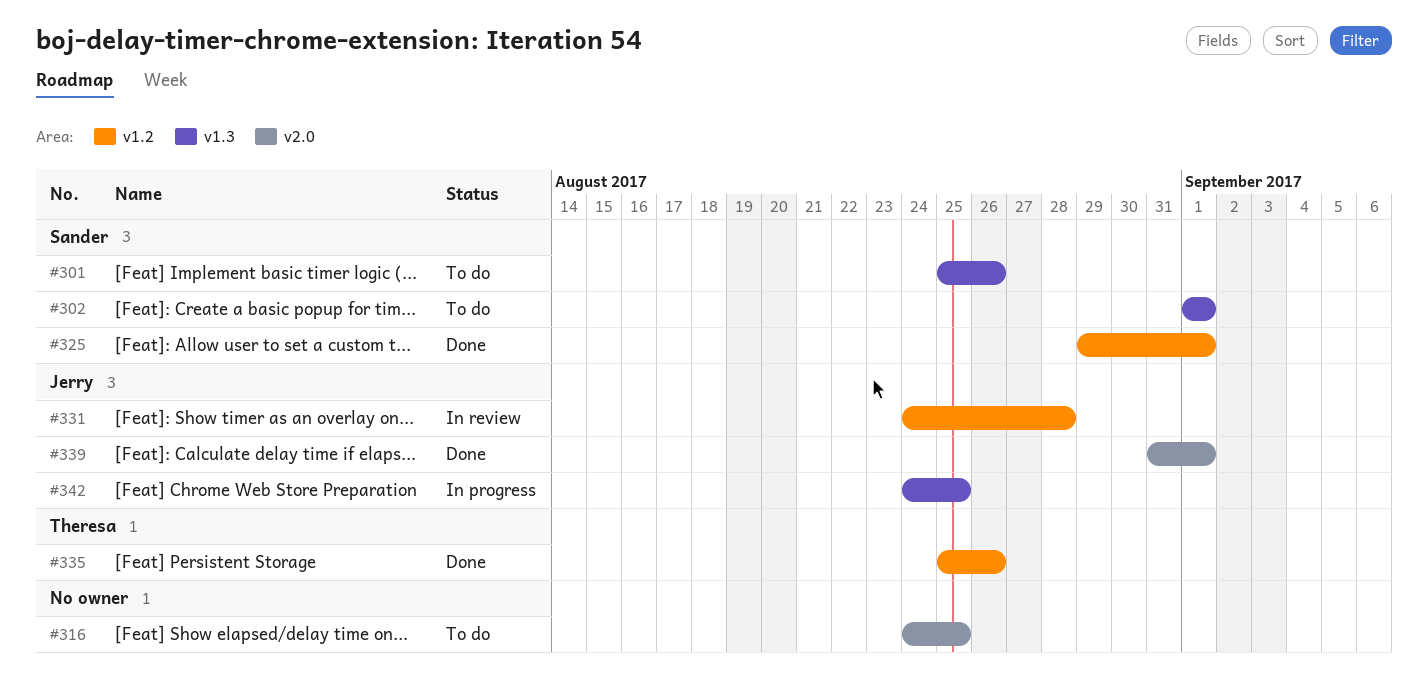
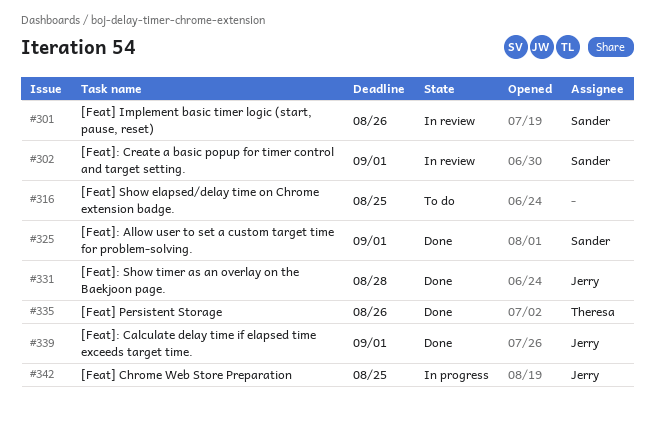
#301, status: To do -> In review
#302, status: To do -> In review
#331, status: In review -> Done

